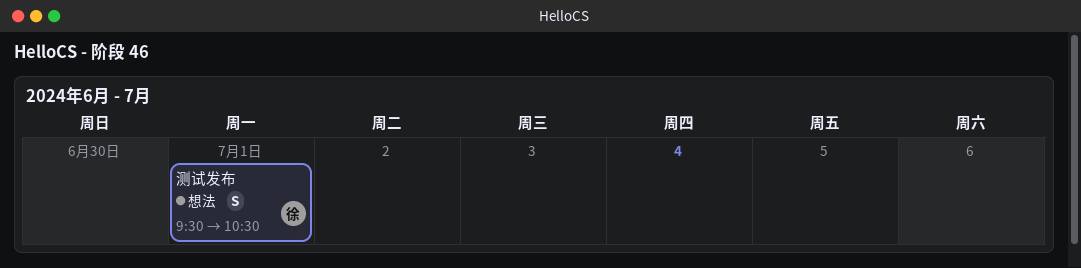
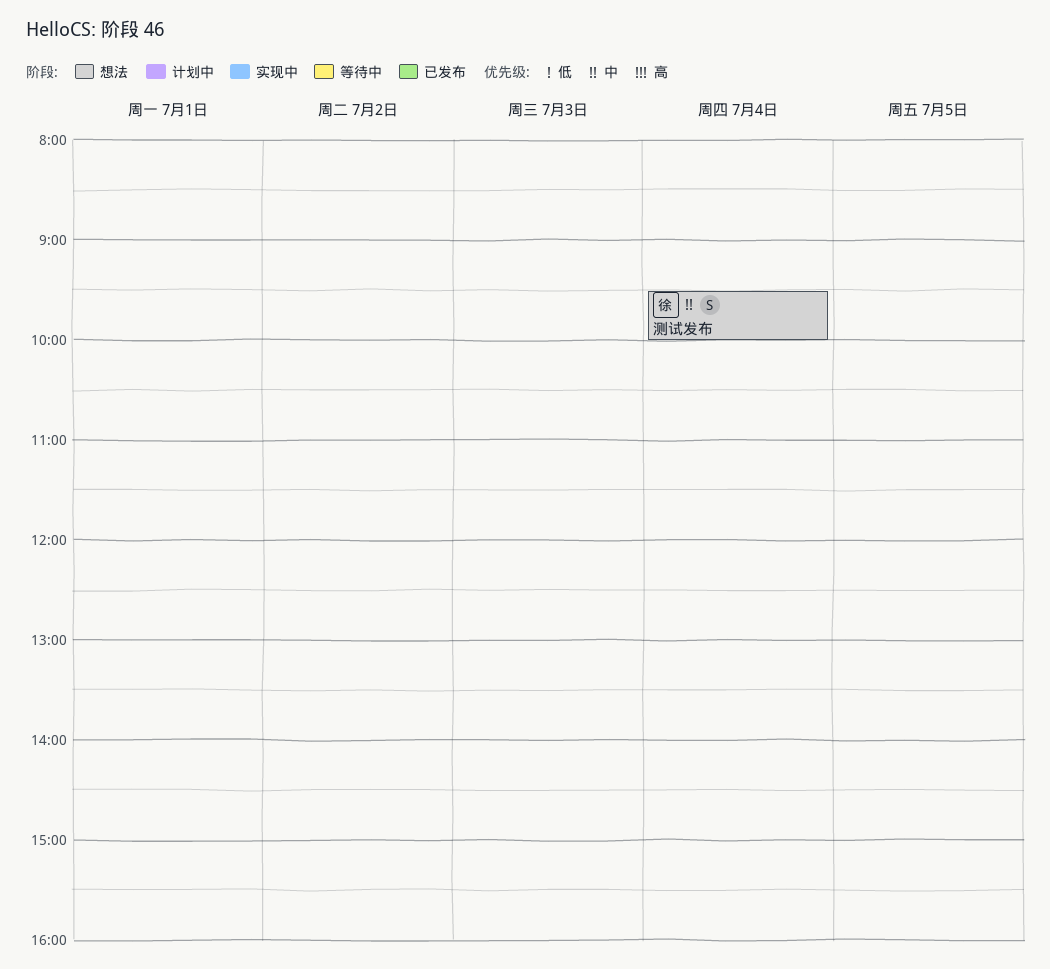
测试发布, day: Jul 1 -> Jul 4
测试发布, ends: 10:30 -> 10:00

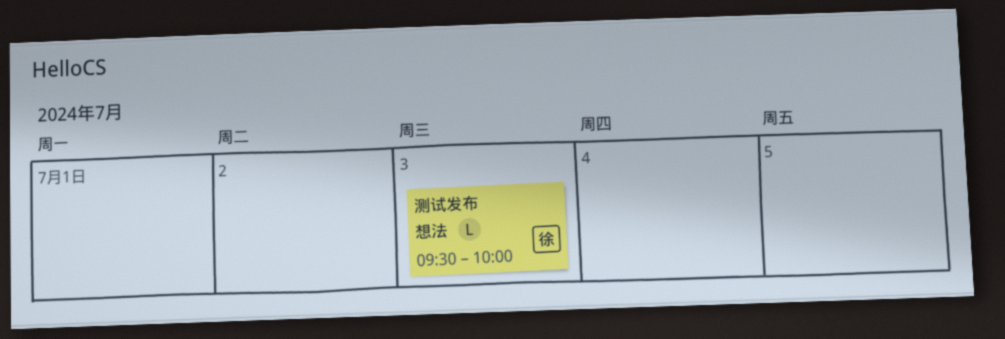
测试发布, estimate: S -> L
测试发布, day: Jul 4 -> Jul 3

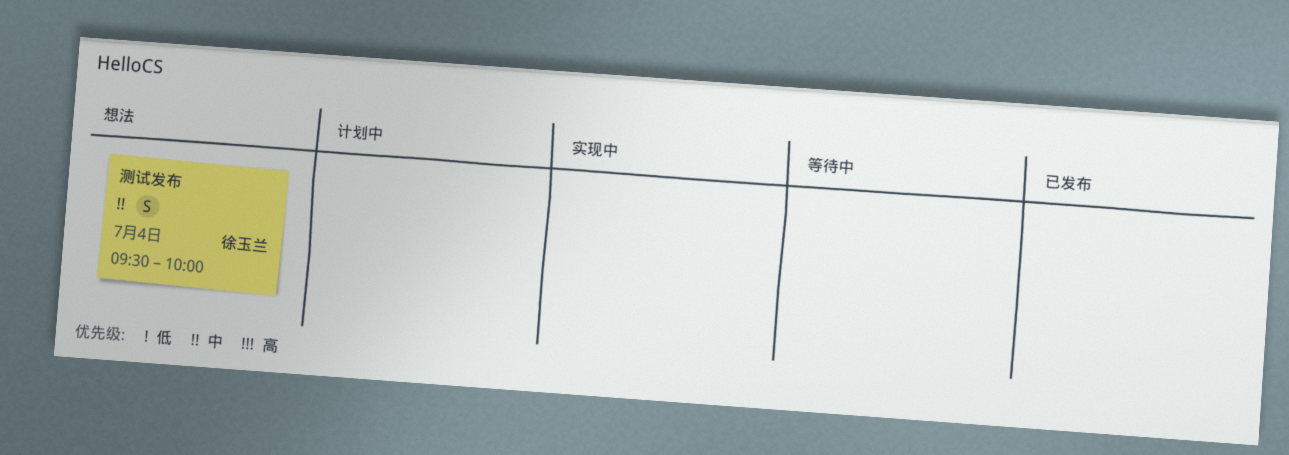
测试发布, estimate: L -> S
测试发布, day: Jul 3 -> Jul 4

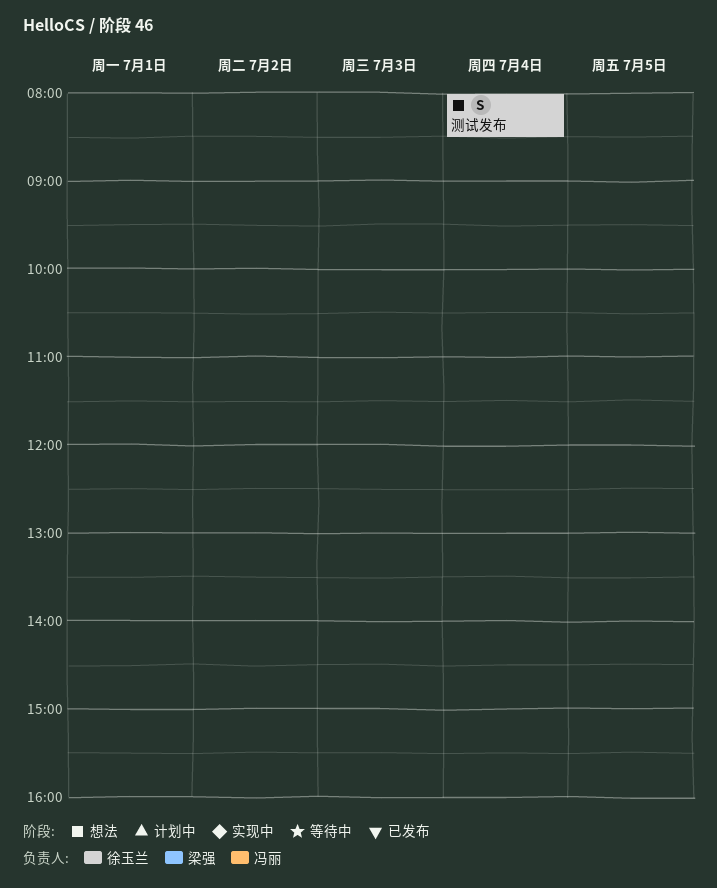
测试发布, begins: 09:30 -> 08:00
测试发布, ends: 10:00 -> 08:30

